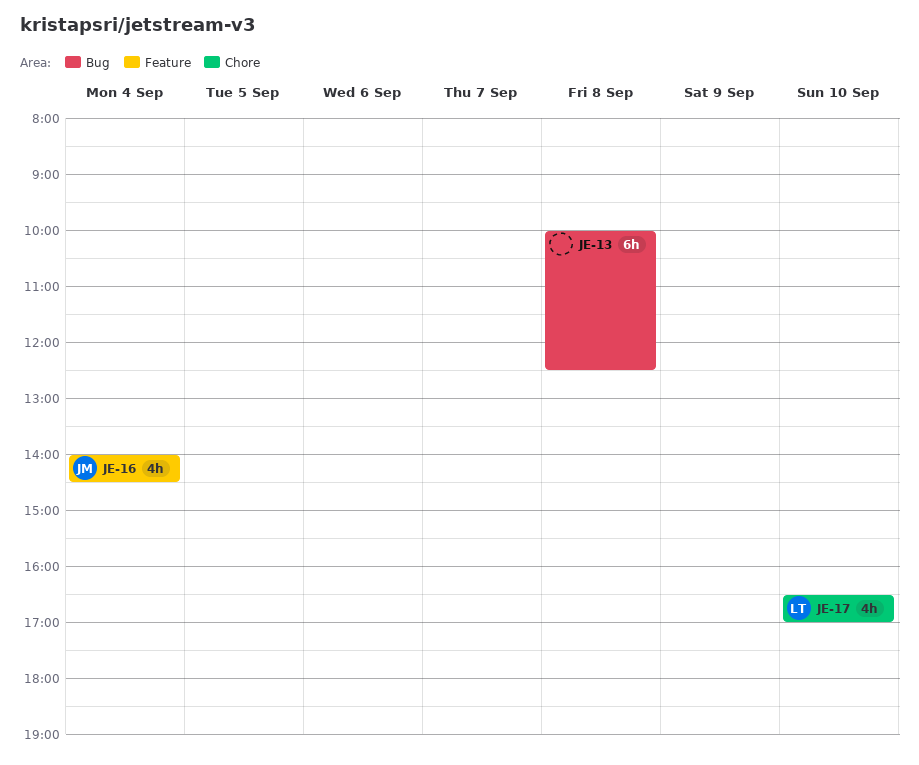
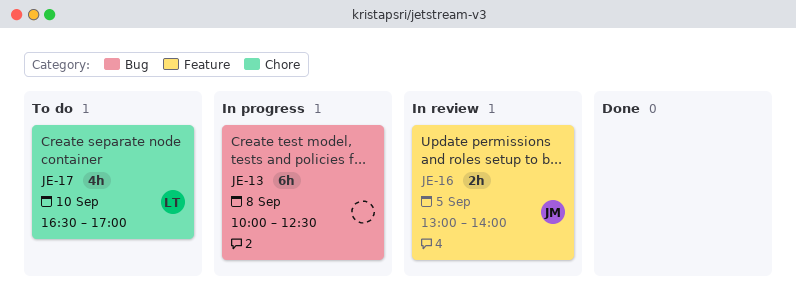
JE-16, estimate: 4h -> 2h
JE-16, day: Sep 4 -> Sep 5
JE-16, begins: 14:00 -> 13:00
JE-16, ends: 14:30 -> 14:00

